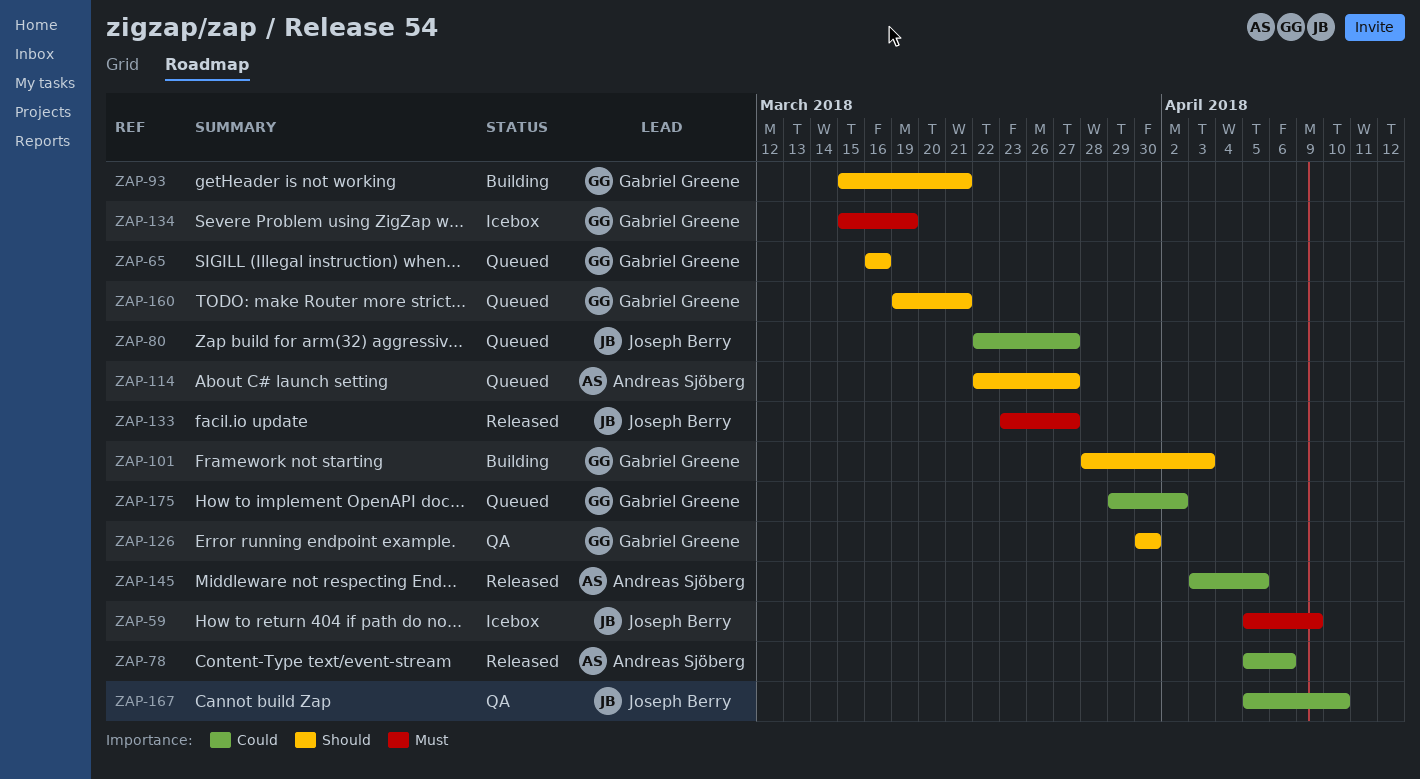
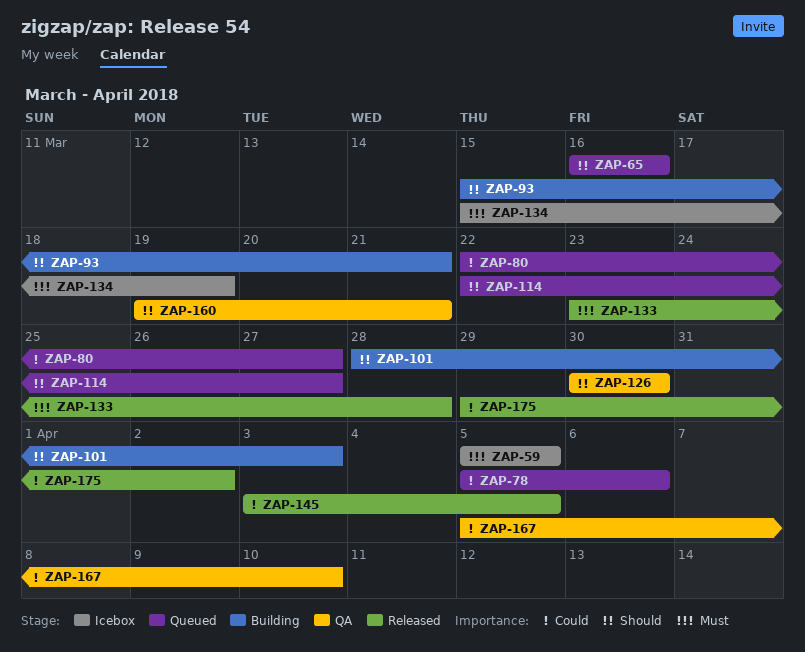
ZAP-59, due: Apr 9 -> Apr 5
ZAP-78, status: Released -> Queued
ZAP-133, due: Mar 27 -> Mar 28
ZAP-160, status: Queued -> QA
ZAP-175, status: Queued -> Released

